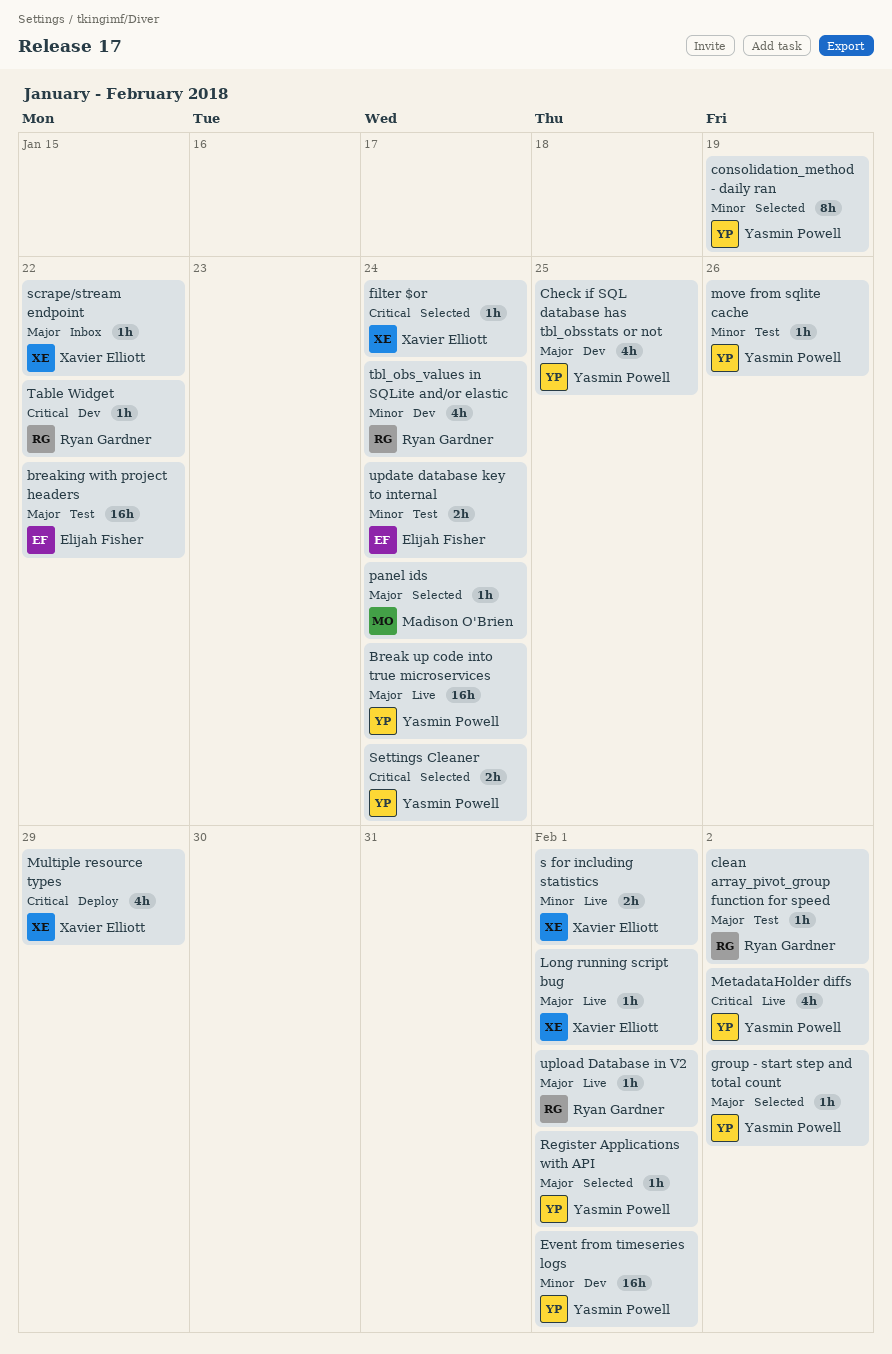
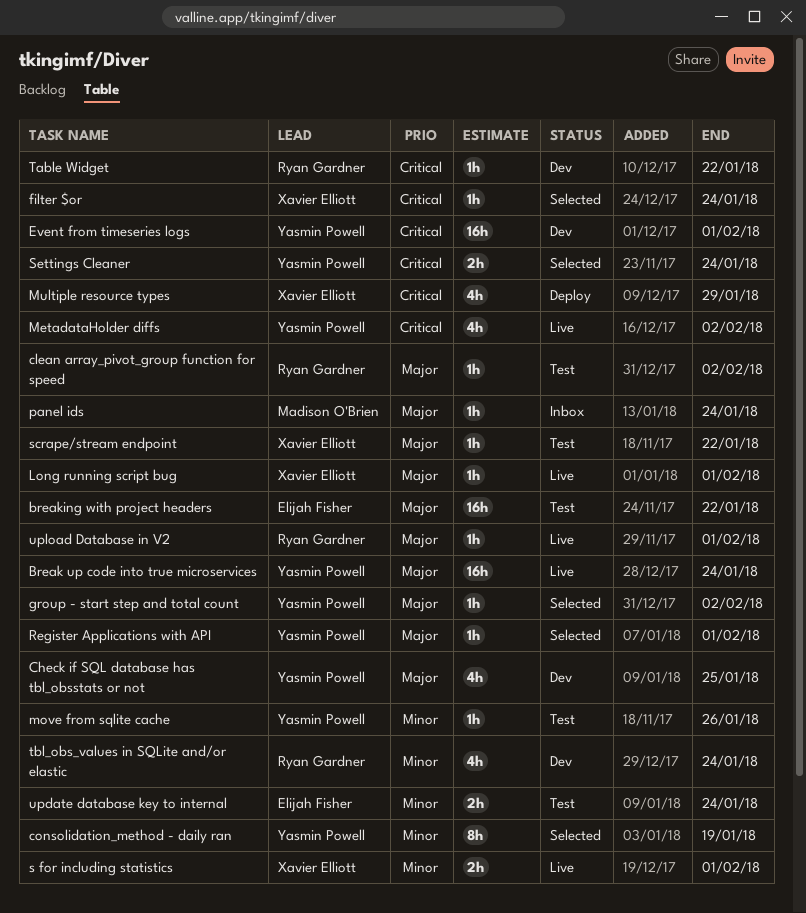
Event from timeseries logs, priority: Minor -> Critical
panel ids, status: Selected -> Inbox
scrape/stream endpoint, status: Inbox -> Test

